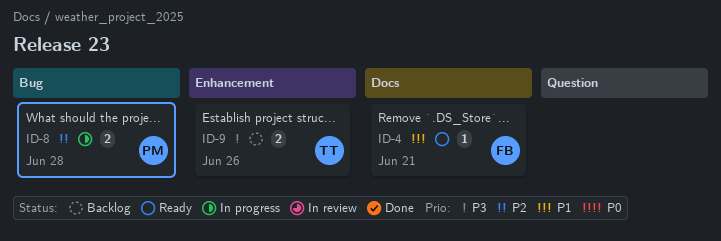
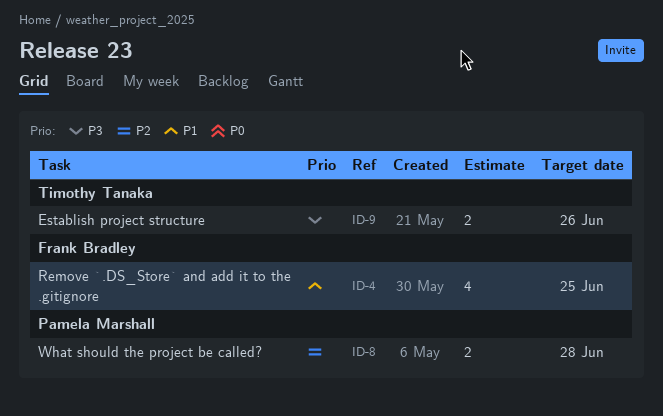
ID-4, estimate: 1 -> 4
ID-4, due: Jun 21 -> Jun 25

